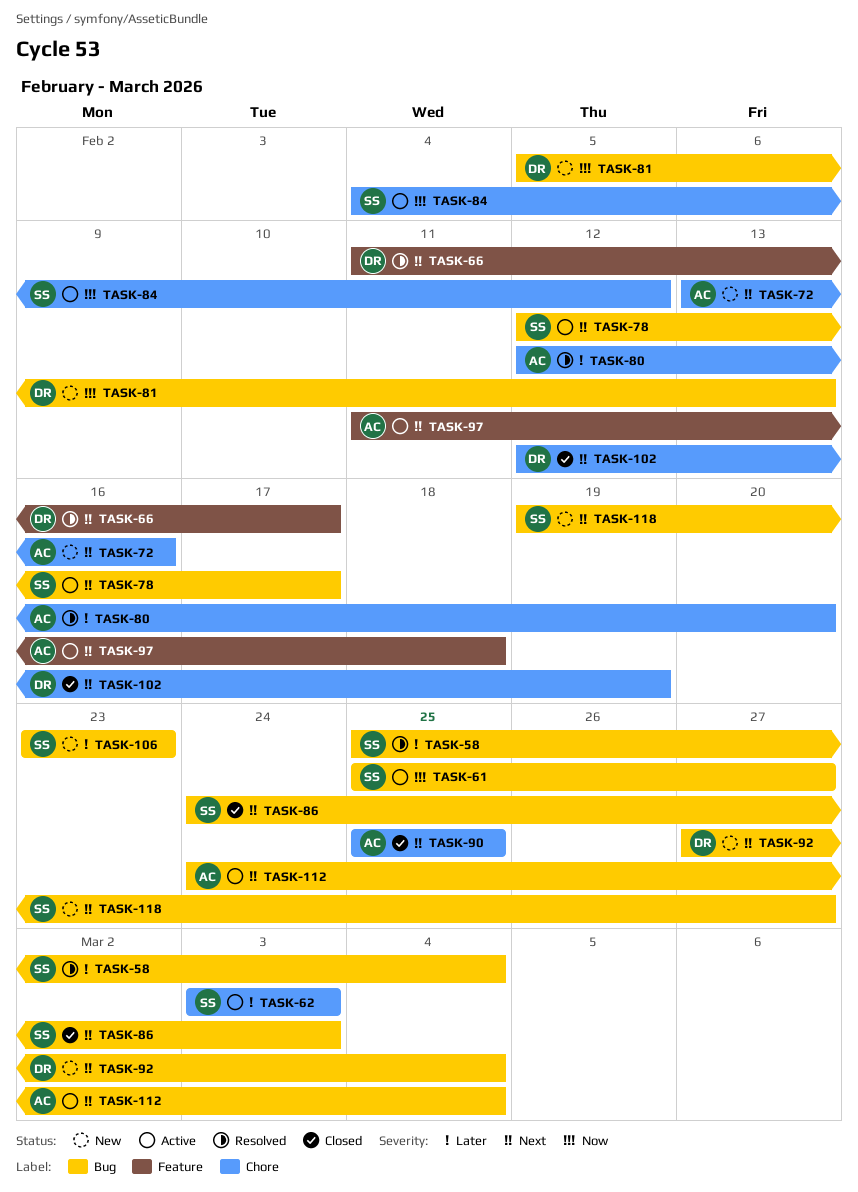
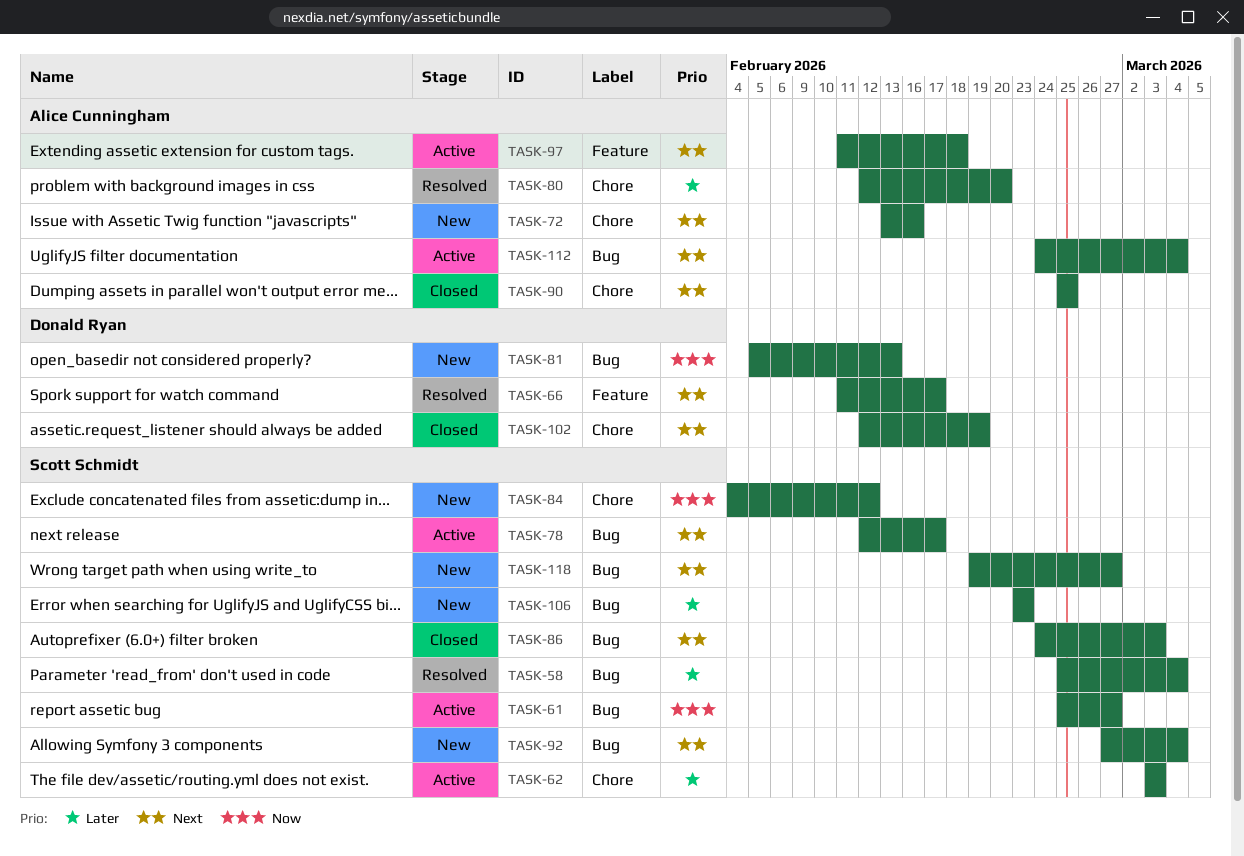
TASK-84, status: Active -> New
TASK-92, owner: Donald Ryan -> Scott Schmidt

